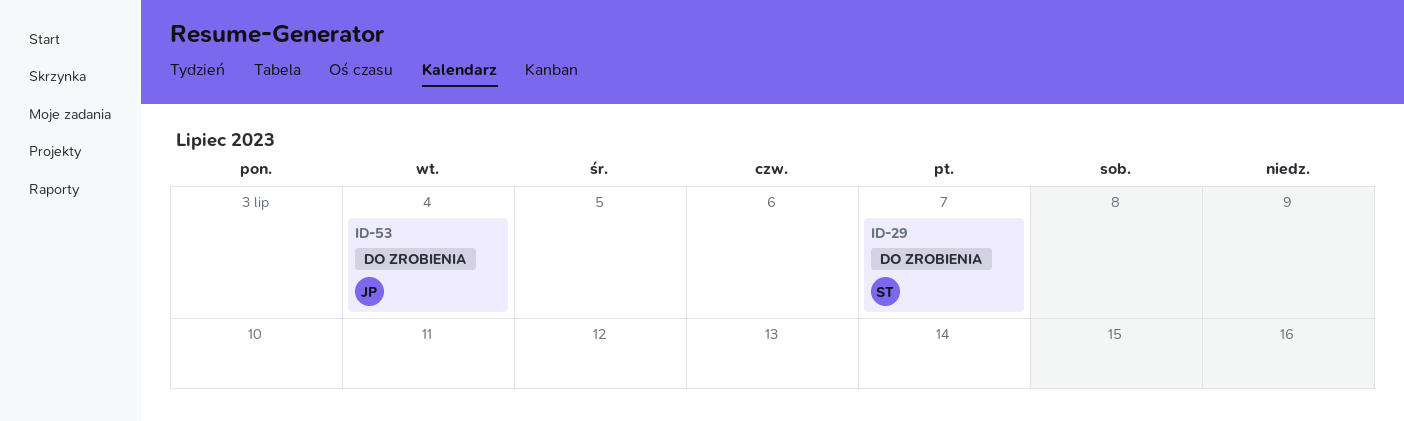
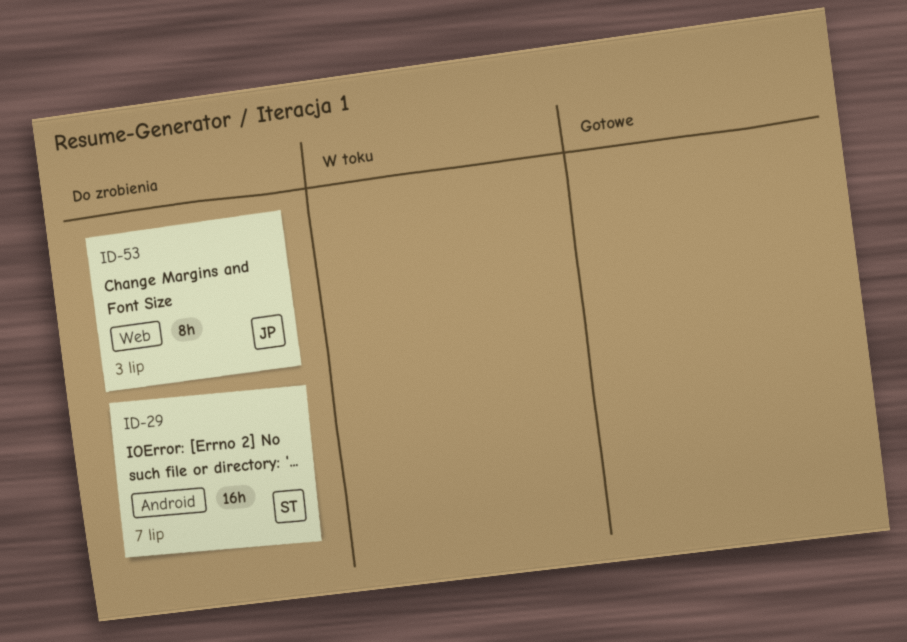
ID-53, due: Jul 4 -> Jul 3

